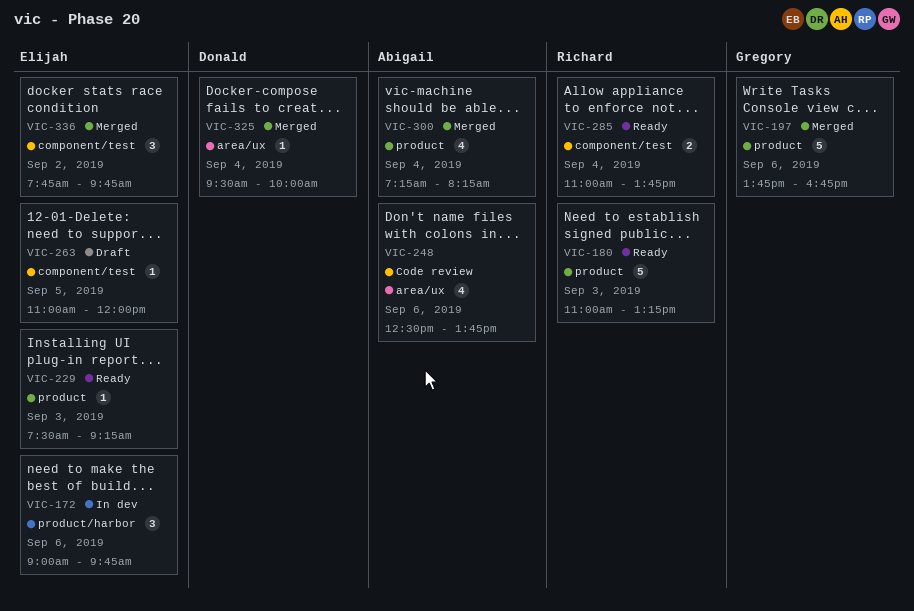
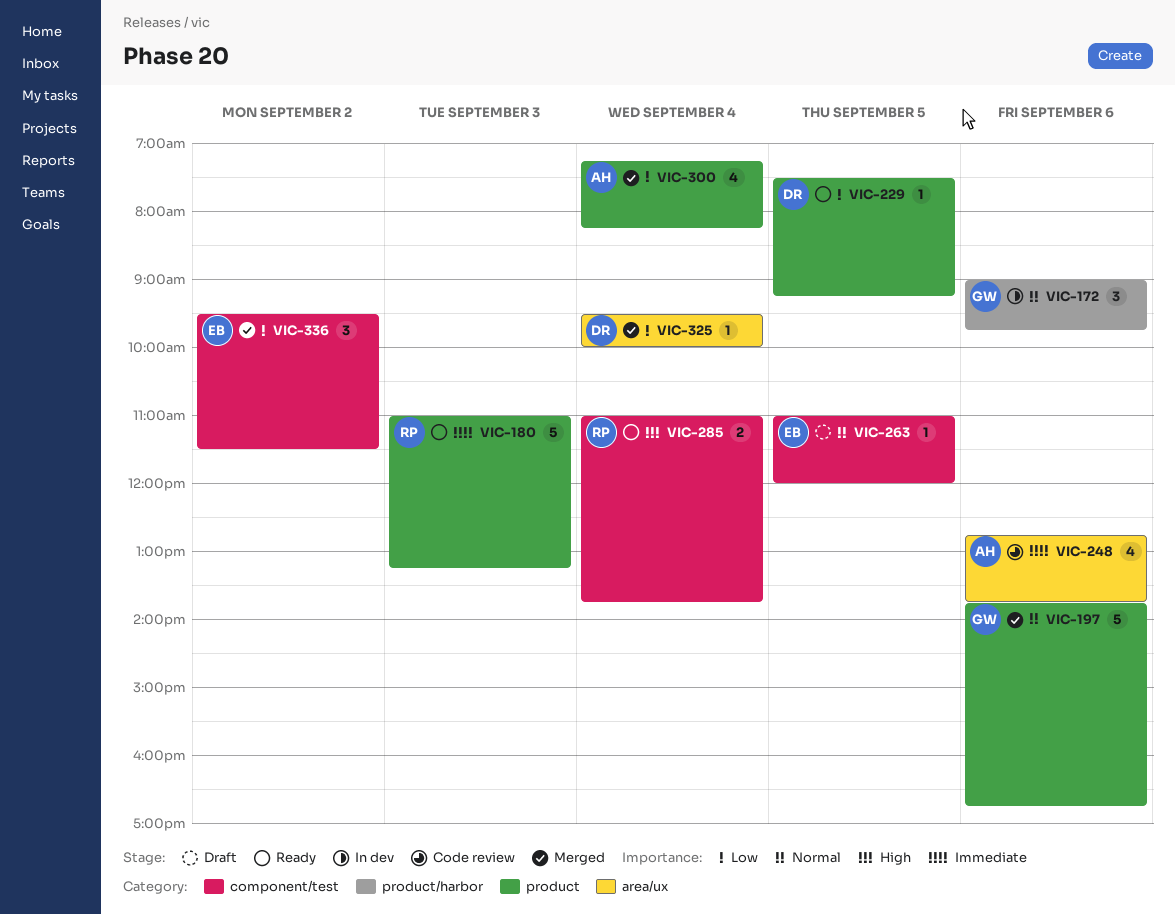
VIC-172, owner: Elijah -> Gregory
VIC-229, owner: Elijah -> Donald
VIC-229, day: Sep 3 -> Sep 5
VIC-248, begins: 12:30 -> 12:45
VIC-336, begins: 07:45 -> 09:30
VIC-336, ends: 09:45 -> 11:30

